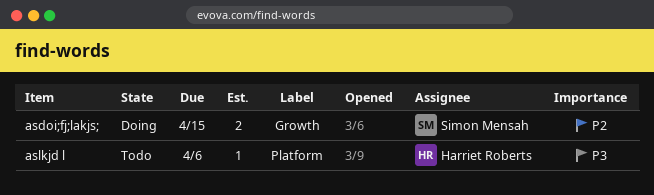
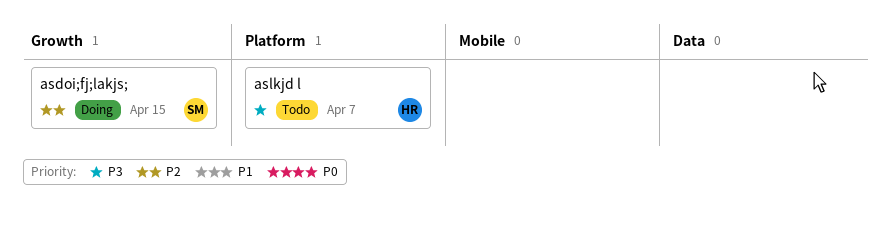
aslkjd l, due: Apr 6 -> Apr 7

